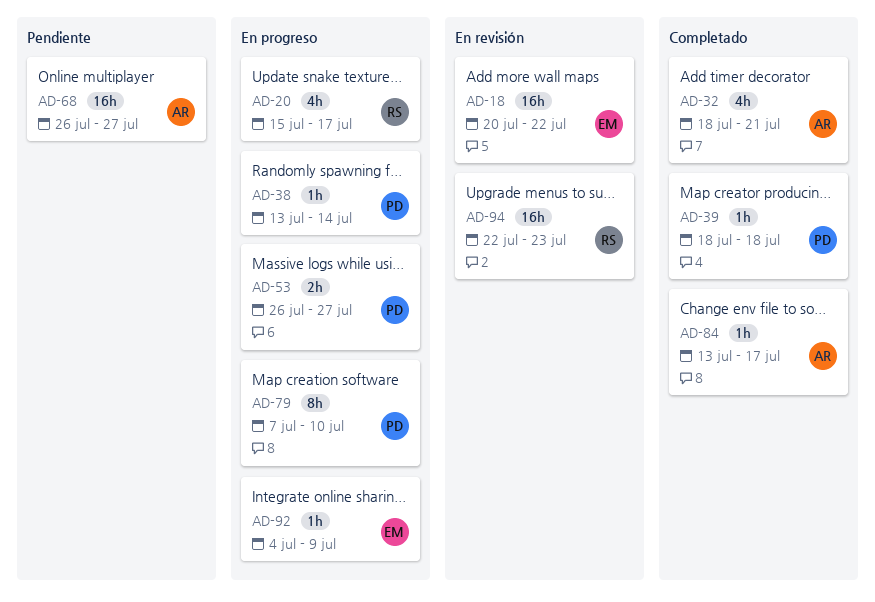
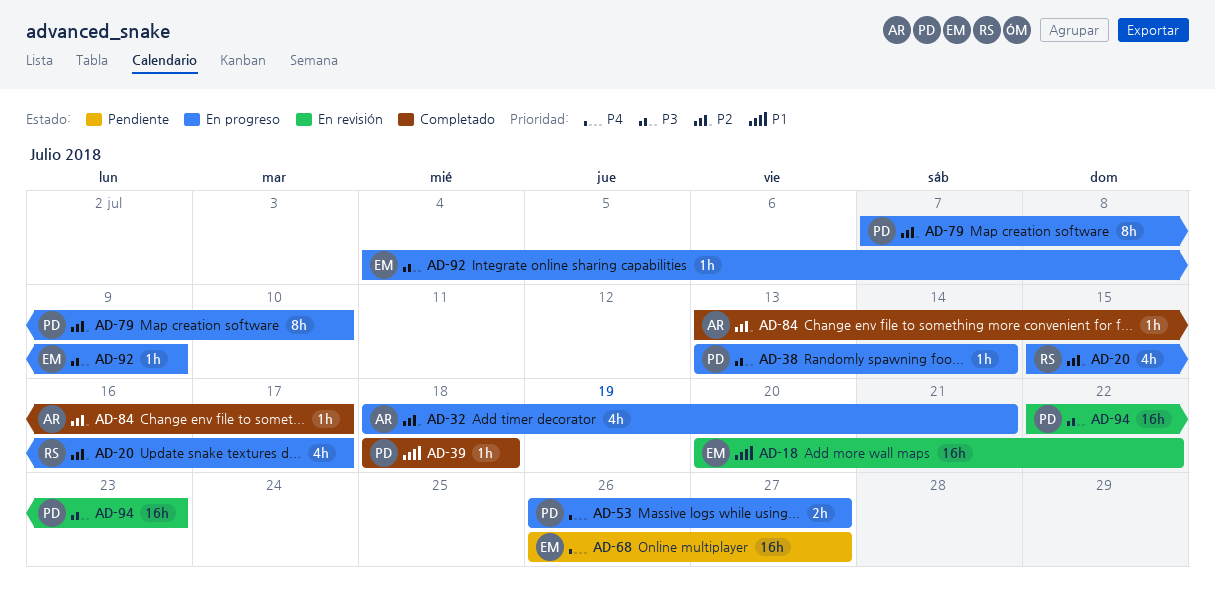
AD-32, status: Completado -> En progreso
AD-68, owner: AR -> EM
AD-94, owner: RS -> PD

